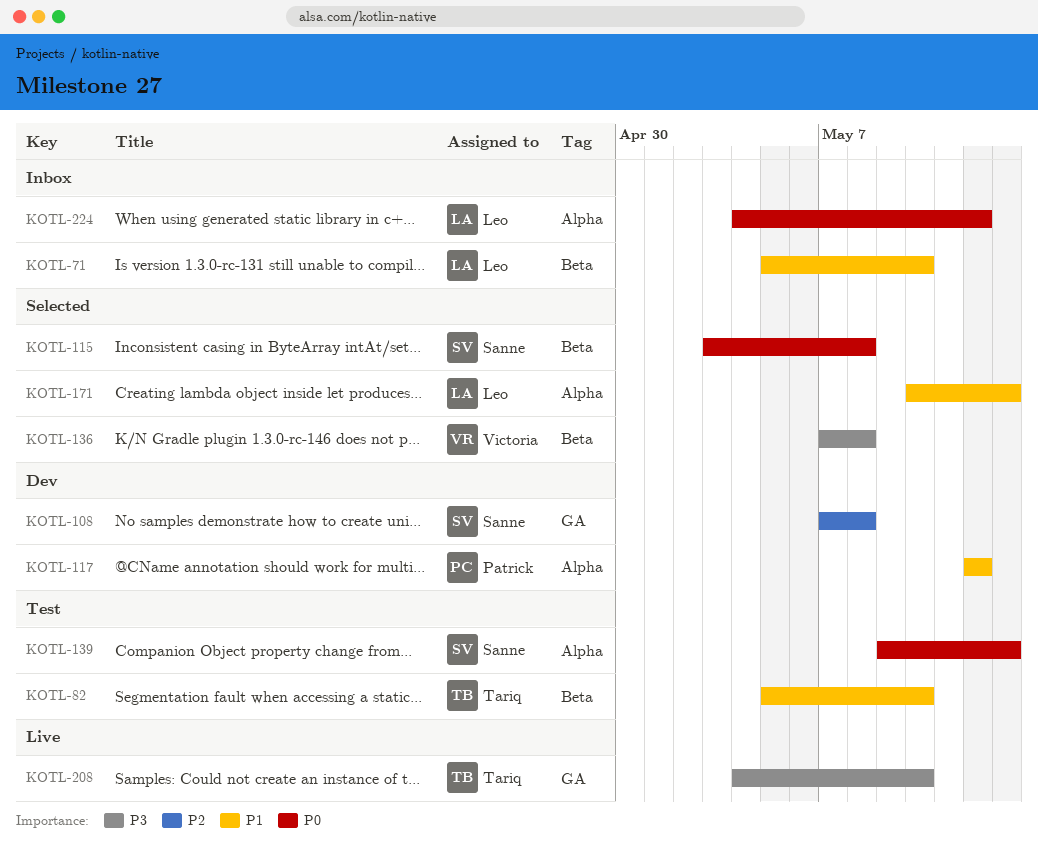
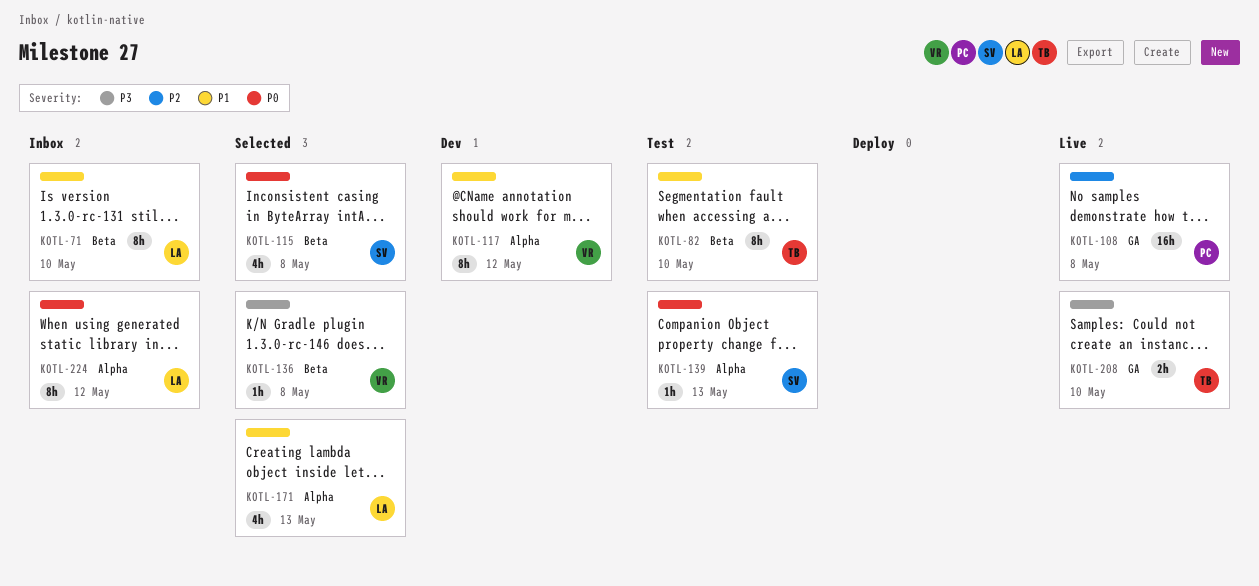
KOTL-108, status: Dev -> Live
KOTL-108, owner: Sanne -> Patrick
KOTL-117, owner: Patrick -> Victoria

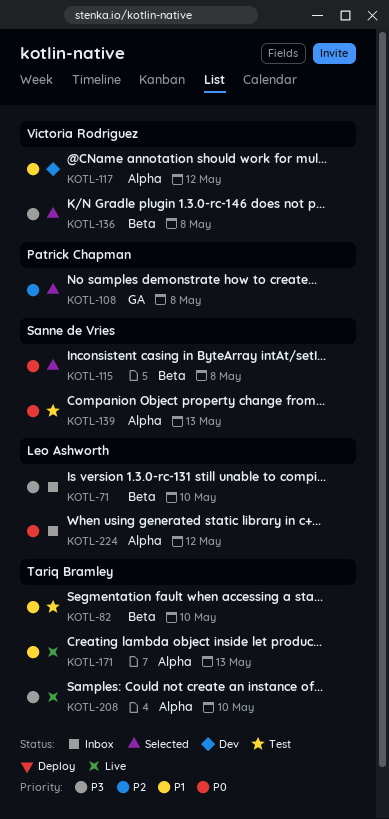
KOTL-71, priority: P1 -> P3
KOTL-108, status: Live -> Selected
KOTL-171, status: Selected -> Live
KOTL-171, owner: Leo Ashworth -> Tariq Bramley
KOTL-208, label: GA -> Alpha

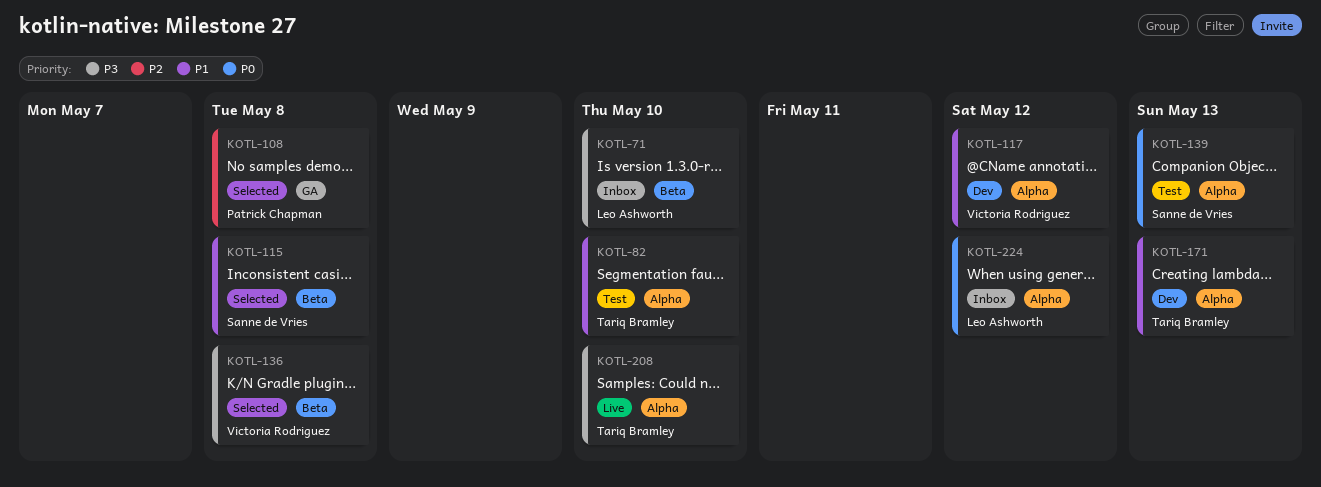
KOTL-82, label: Beta -> Alpha
KOTL-115, priority: P0 -> P1
KOTL-171, status: Live -> Dev

